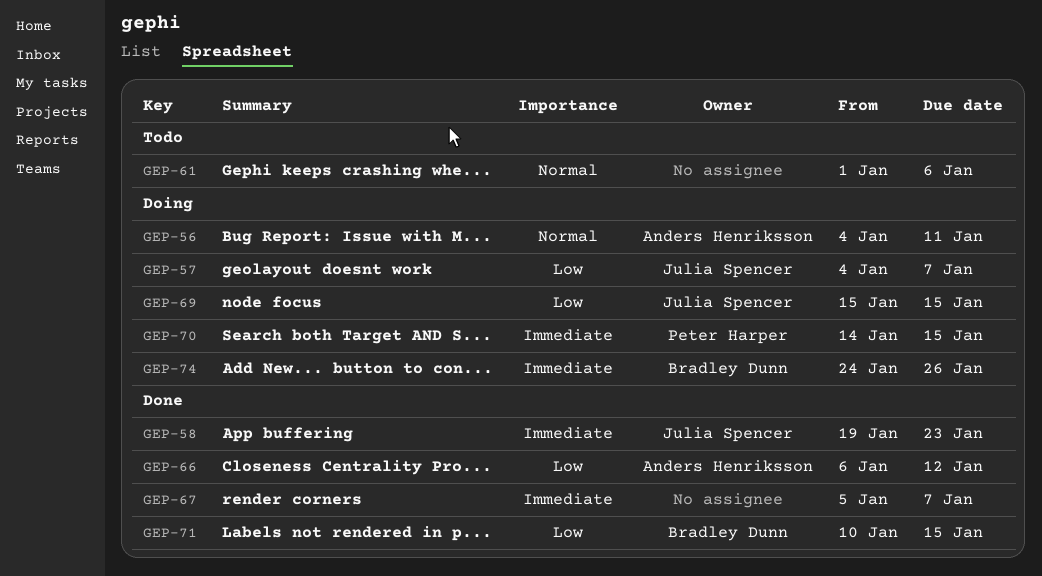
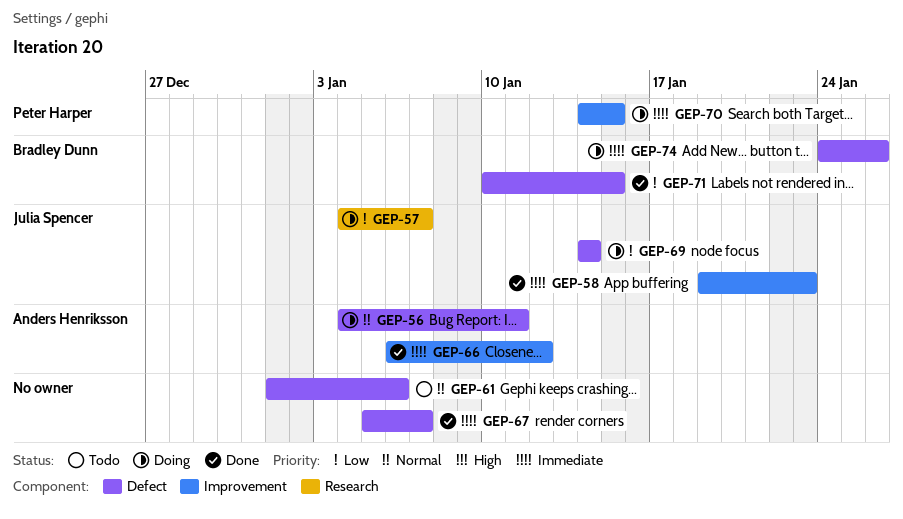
GEP-66, priority: Low -> Immediate
GEP-69, start: Jan 15 -> Jan 14
GEP-69, due: Jan 15 -> Jan 14

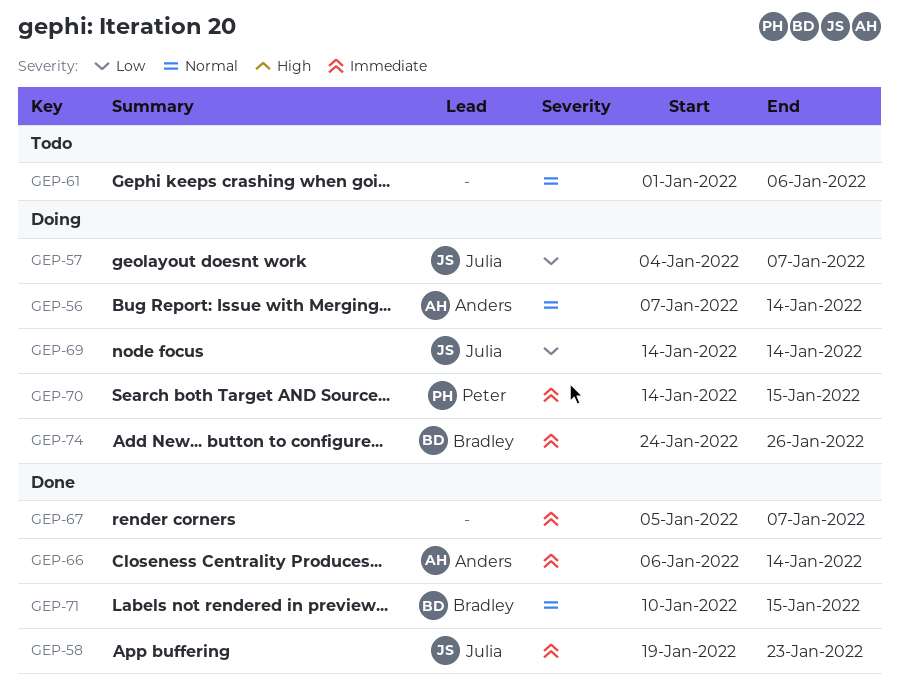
GEP-56, start: Jan 4 -> Jan 7
GEP-56, due: Jan 11 -> Jan 14
GEP-66, due: Jan 12 -> Jan 14
GEP-71, priority: Low -> Normal

